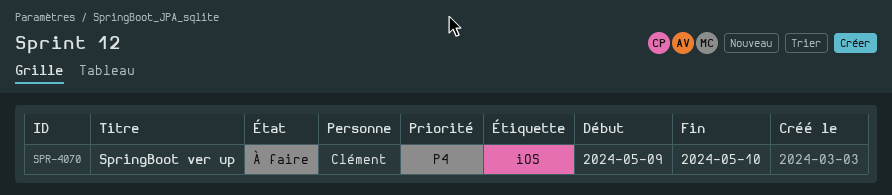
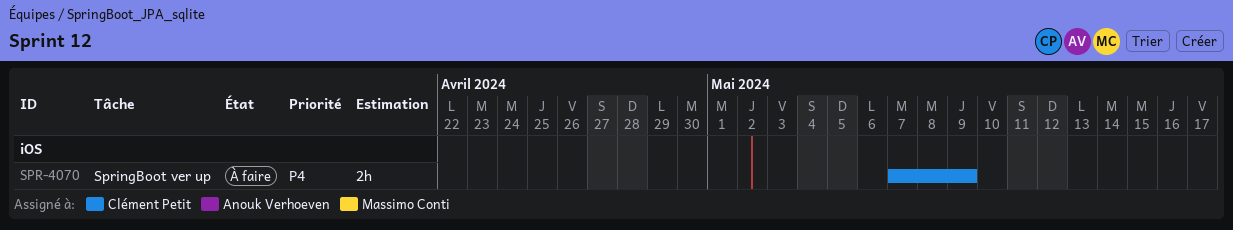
SPR-4070, start: May 9 -> May 7
SPR-4070, due: May 10 -> May 9

